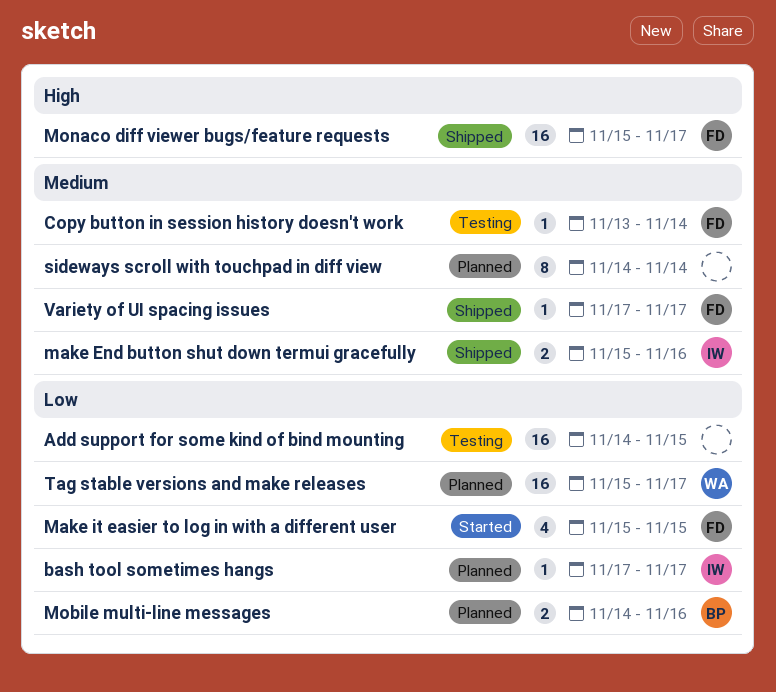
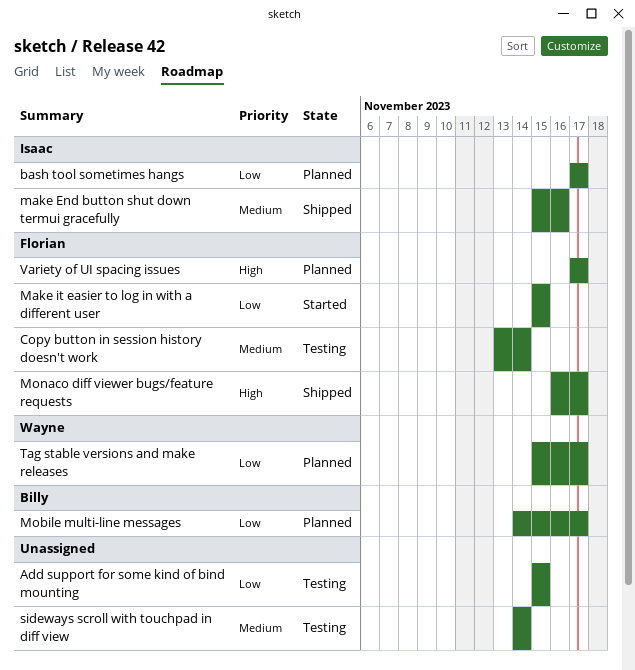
Add support for some kind of bind mounting, start: Nov 14 -> Nov 15
Mobile multi-line messages, due: Nov 16 -> Nov 17
Monaco diff viewer bugs/feature requests, start: Nov 15 -> Nov 16
sideways scroll with touchpad in diff view, status: Planned -> Testing
Variety of UI spacing issues, status: Shipped -> Planned
Variety of UI spacing issues, priority: Medium -> High

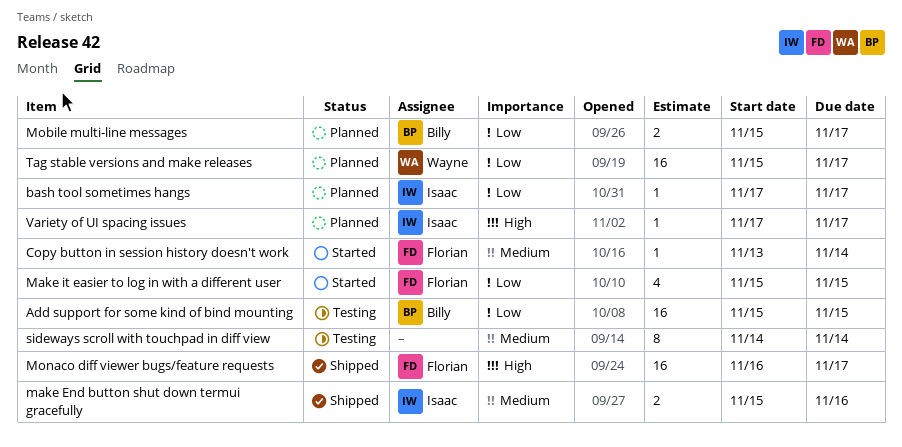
Add support for some kind of bind mounting, owner: none -> Billy
Copy button in session history doesn't work, status: Testing -> Started
Mobile multi-line messages, start: Nov 14 -> Nov 15
Variety of UI spacing issues, owner: Florian -> Isaac

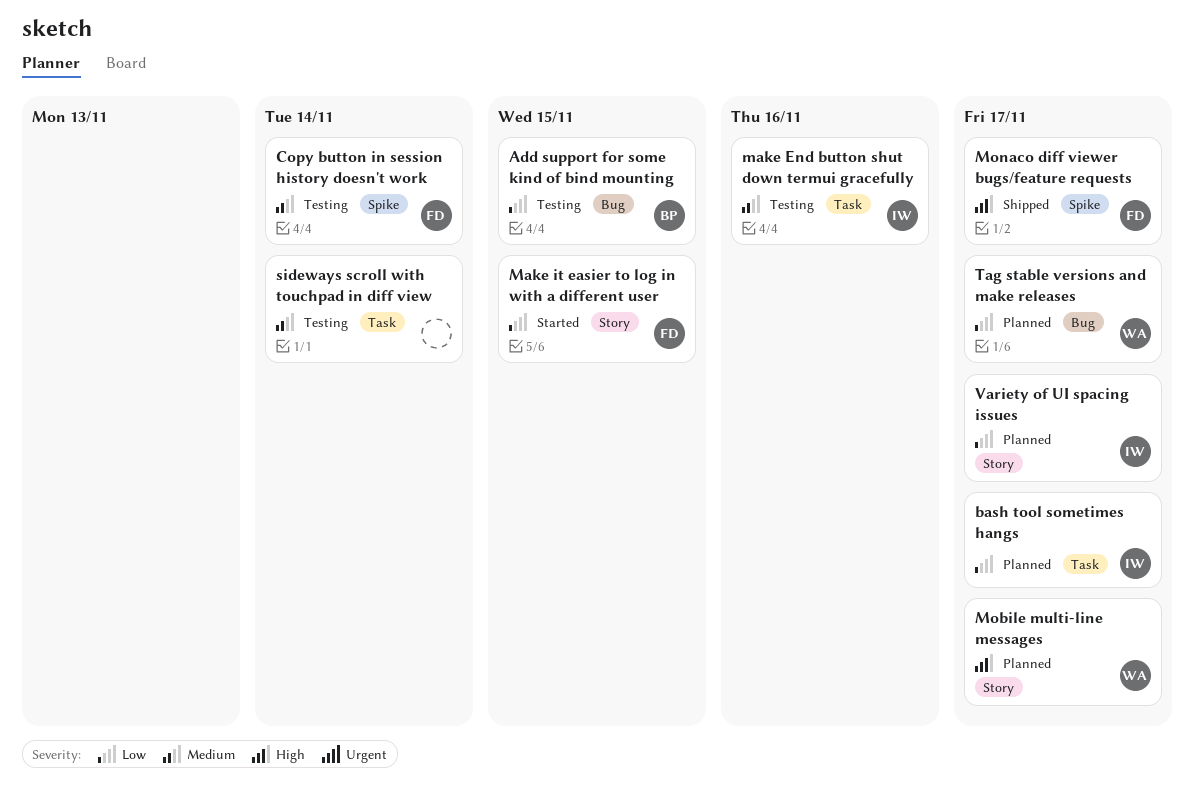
Copy button in session history doesn't work, status: Started -> Testing
make End button shut down termui gracefully, status: Shipped -> Testing
Mobile multi-line messages, owner: Billy -> Wayne
Mobile multi-line messages, priority: Low -> High
Variety of UI spacing issues, priority: High -> Low

